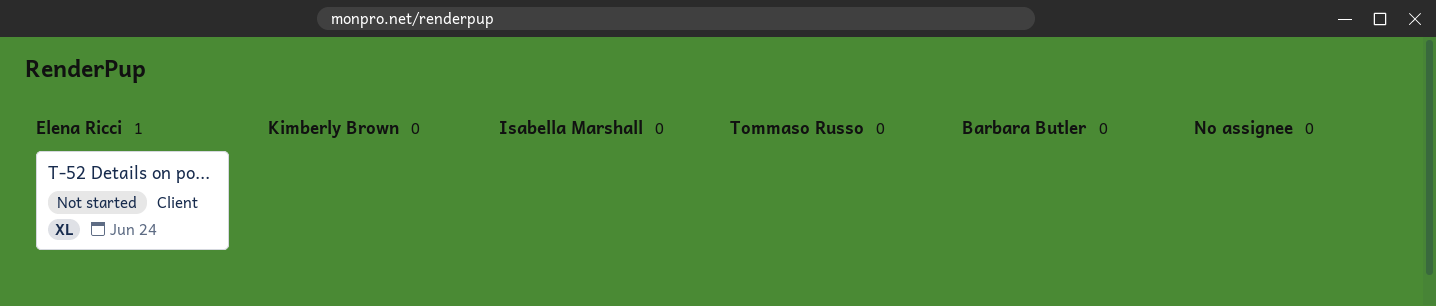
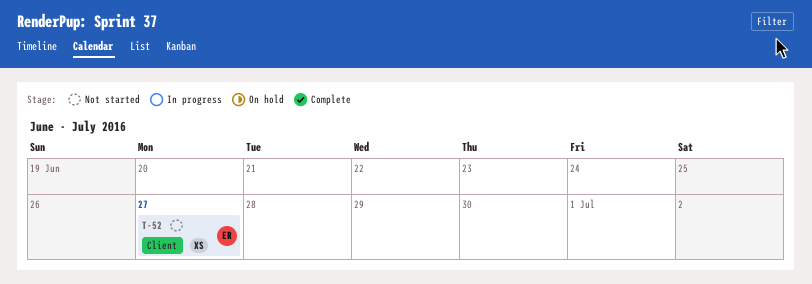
T-52, estimate: XL -> XS
T-52, due: Jun 24 -> Jun 27

